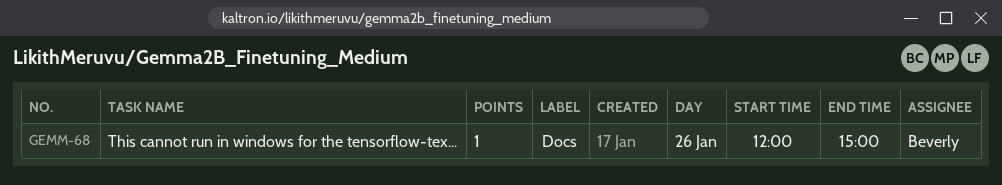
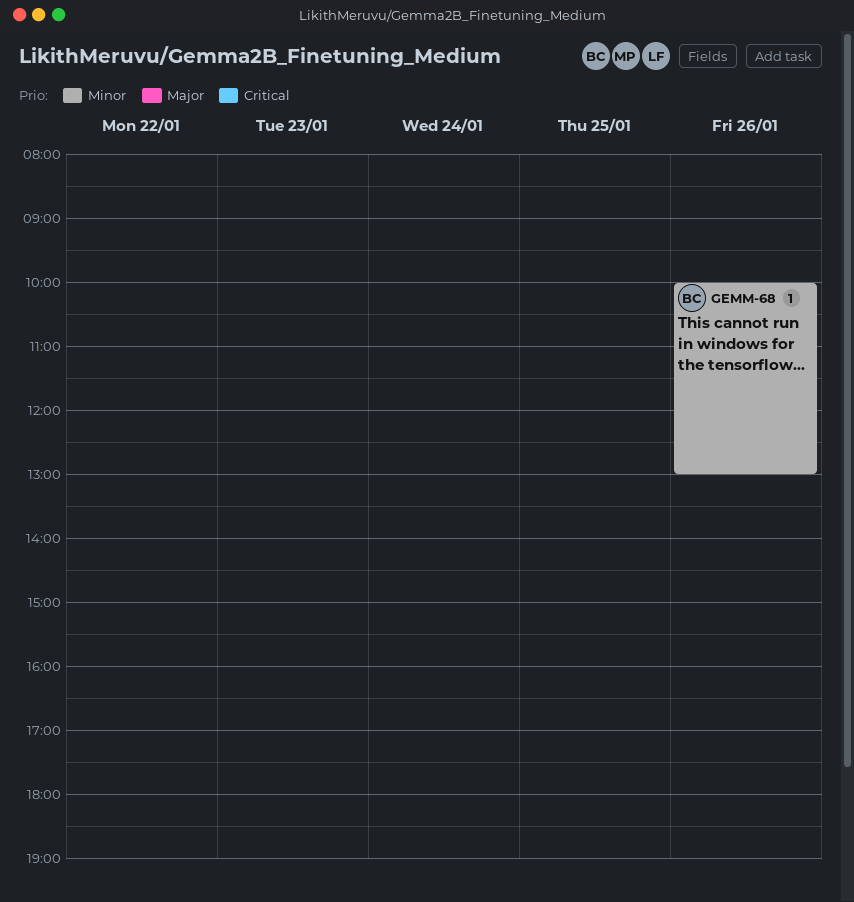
GEMM-68, begins: 12:00 -> 10:00
GEMM-68, ends: 15:00 -> 13:00

